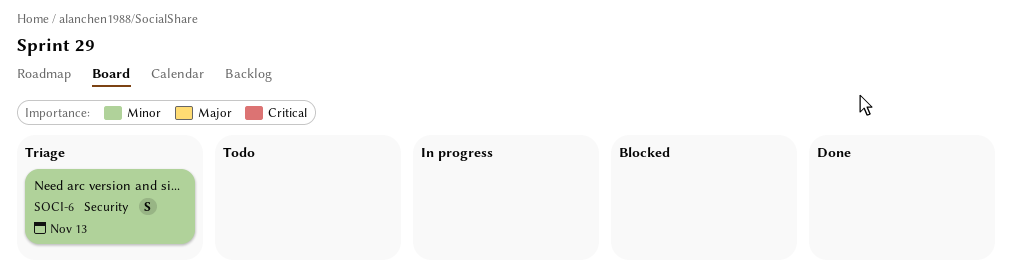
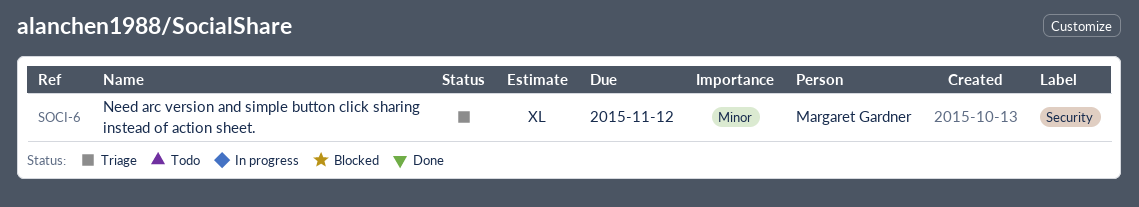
SOCI-6, estimate: S -> XL
SOCI-6, due: Nov 13 -> Nov 12

